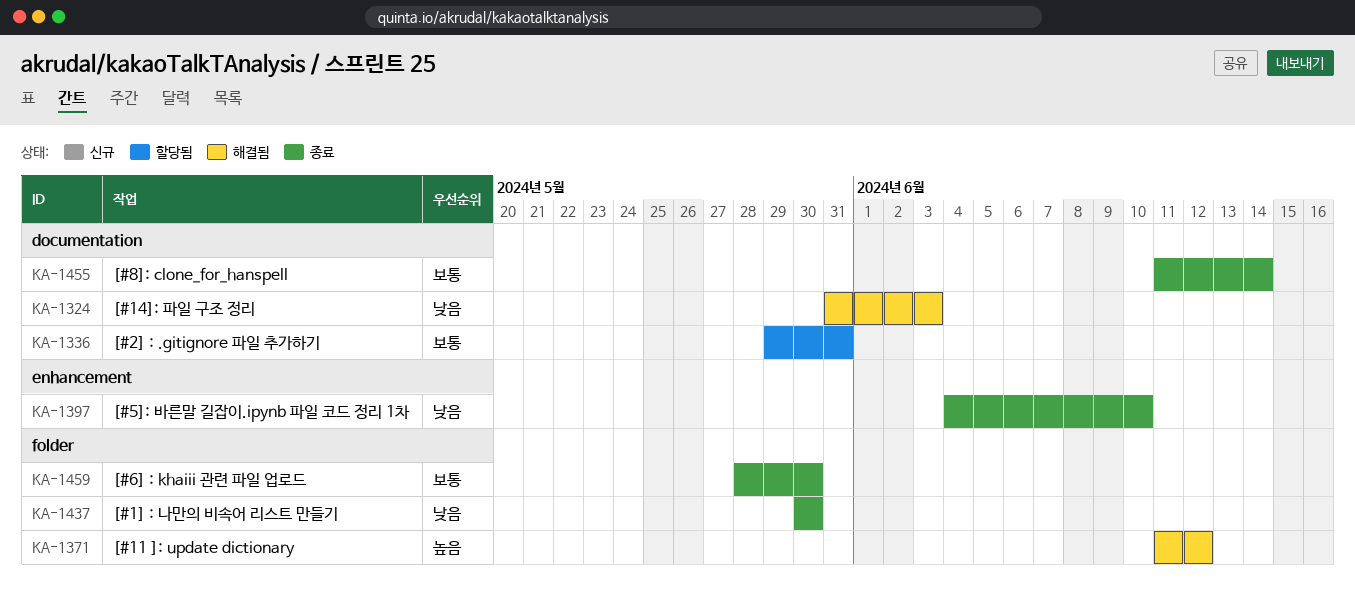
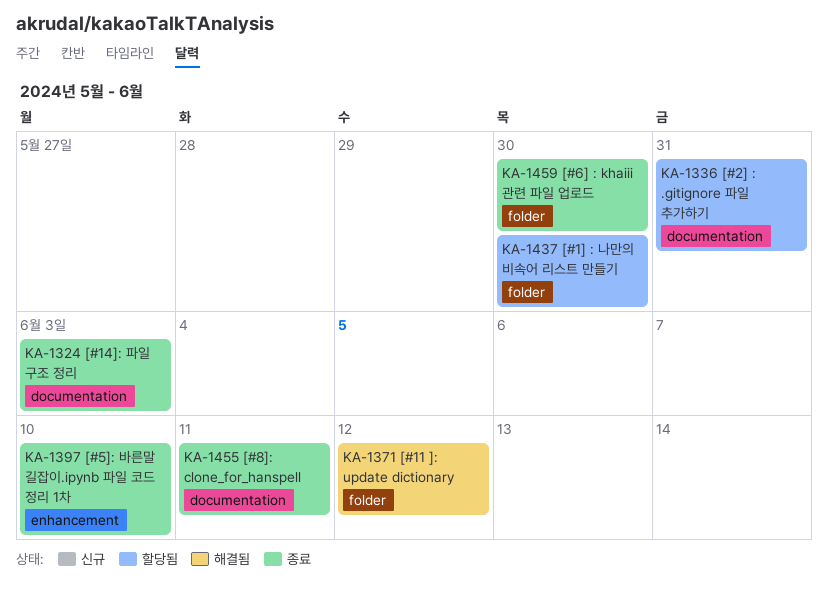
KA-1324, status: 해결됨 -> 종료
KA-1437, status: 종료 -> 할당됨
KA-1455, due: Jun 14 -> Jun 11

